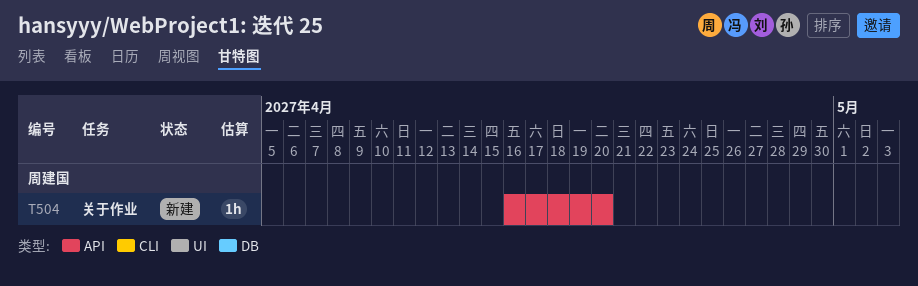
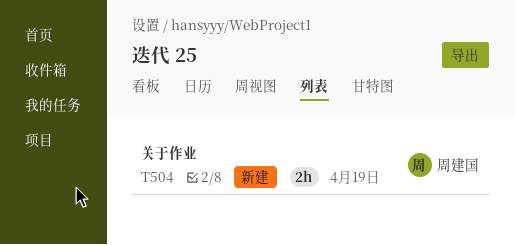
T504, estimate: 1h -> 2h
T504, due: Apr 20 -> Apr 19

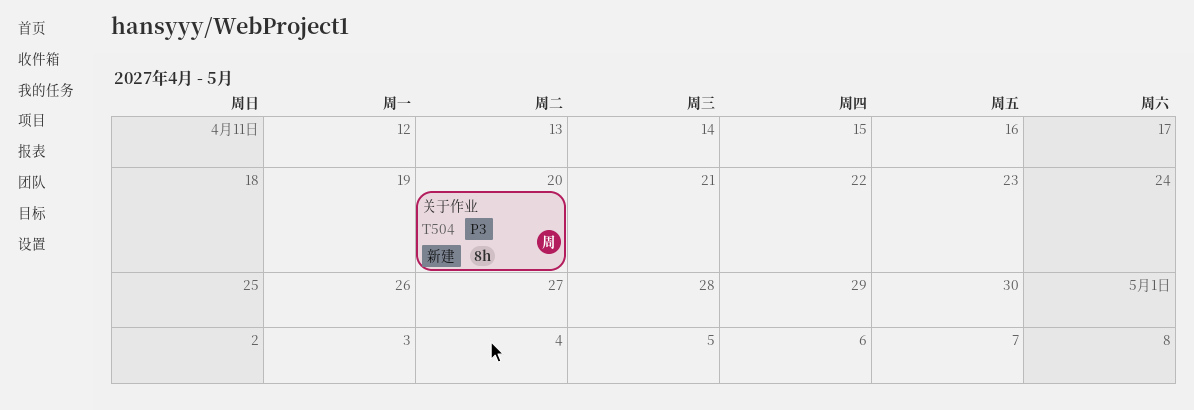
T504, estimate: 2h -> 8h
T504, due: Apr 19 -> Apr 20

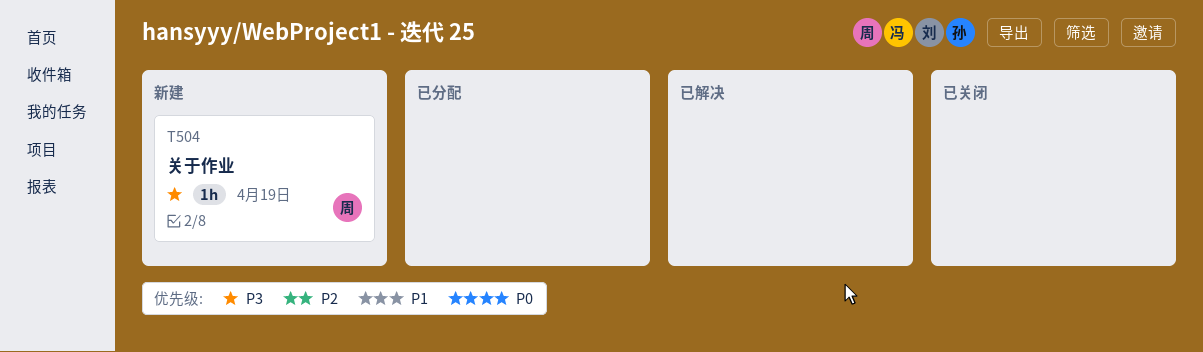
T504, estimate: 8h -> 1h
T504, due: Apr 20 -> Apr 19

